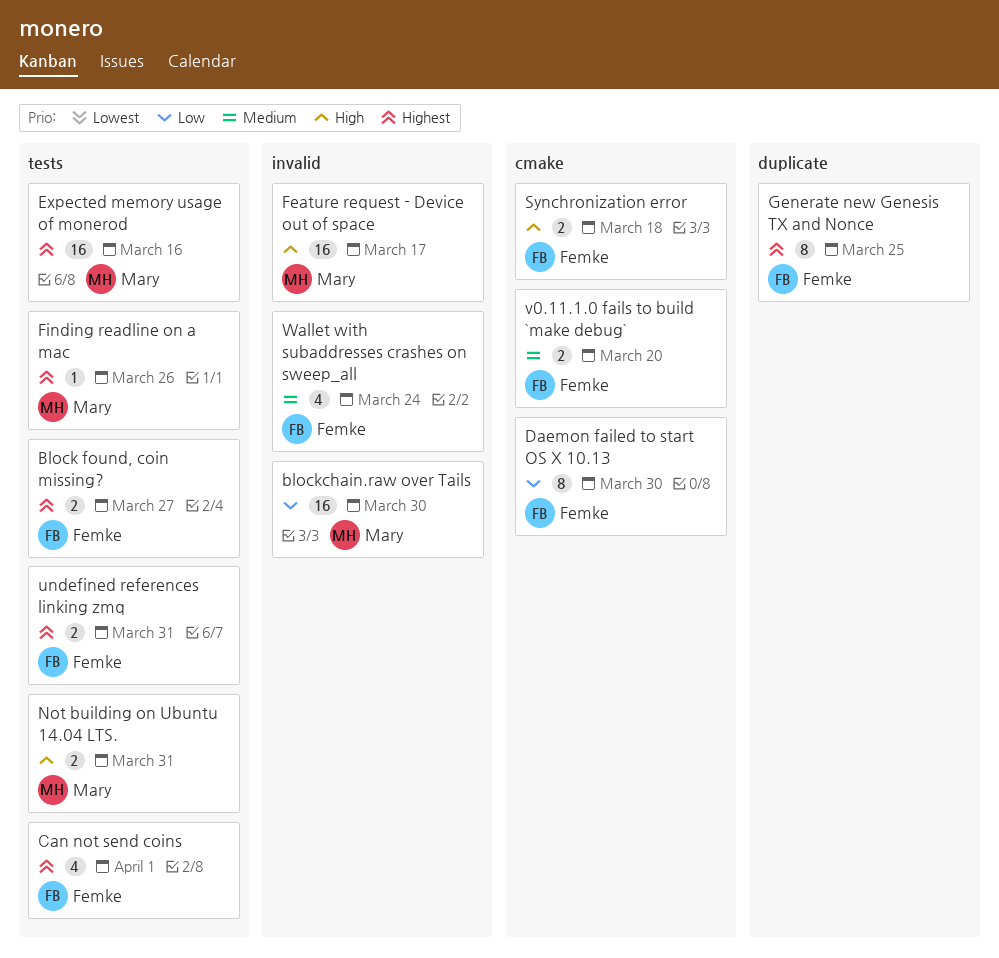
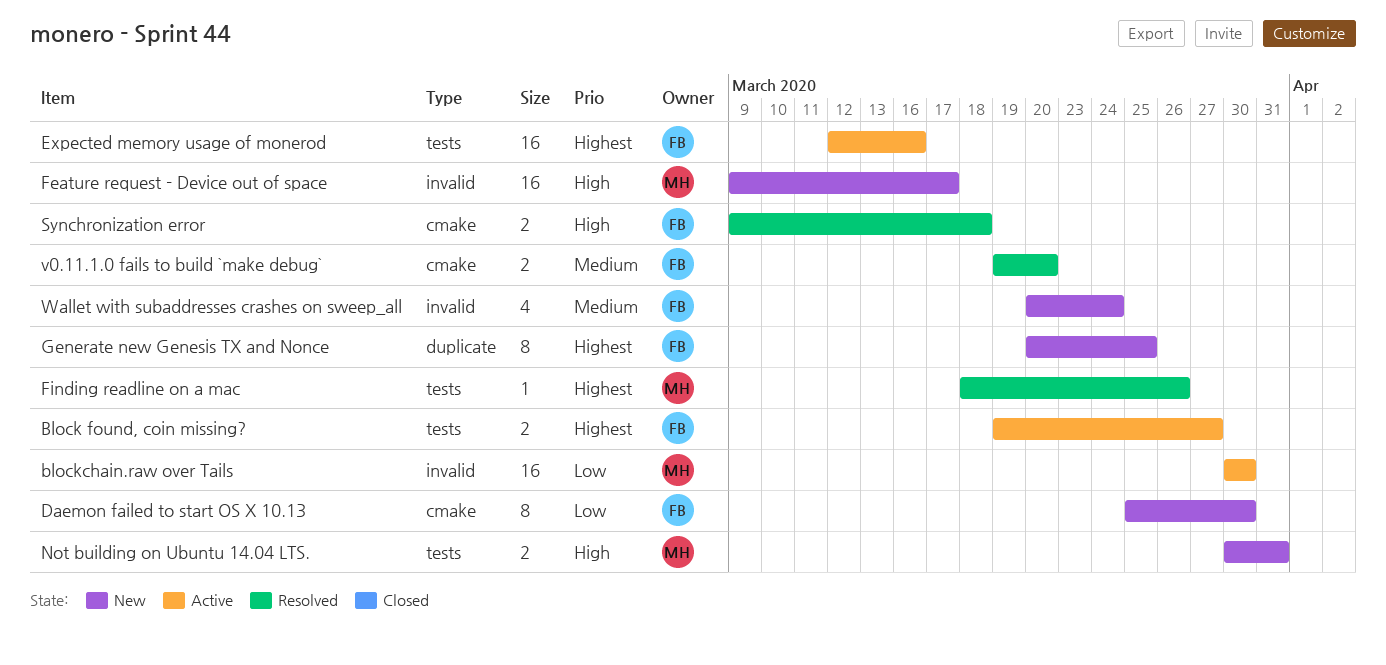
Expected memory usage of monerod, owner: Mary -> Femke
undefined references linking zmq: present -> none
Сan not send coins: present -> none

